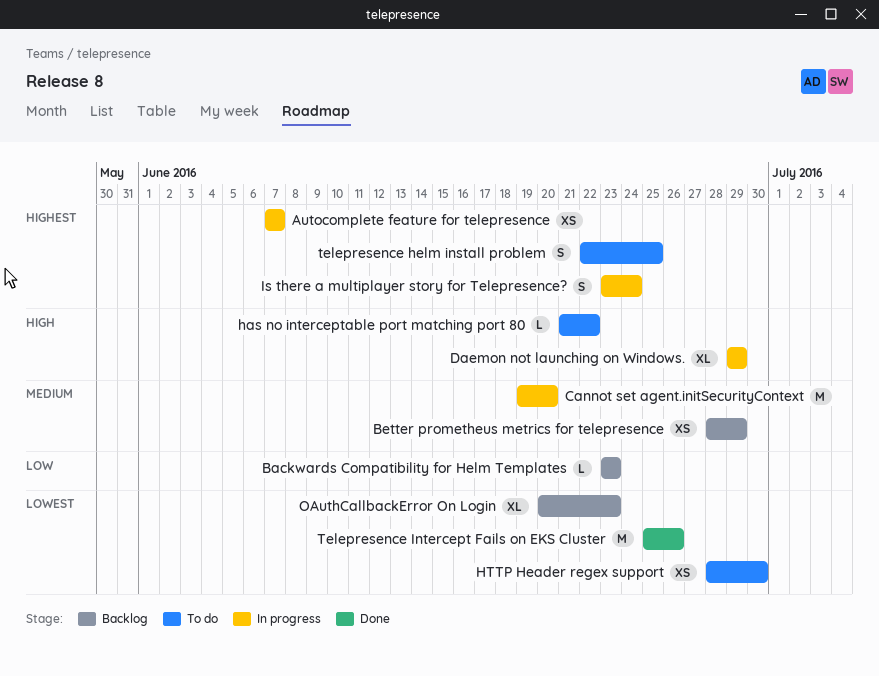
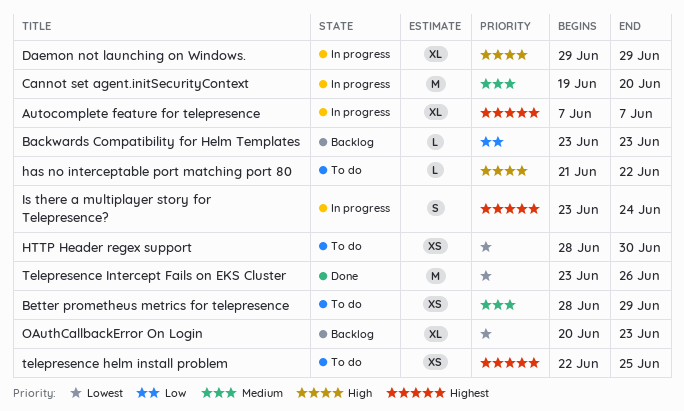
Autocomplete feature for telepresence, estimate: XS -> XL
Better prometheus metrics for telepresence, status: Backlog -> To do
telepresence helm install problem, estimate: S -> XS
Telepresence Intercept Fails on EKS Cluster, start: Jun 25 -> Jun 23

